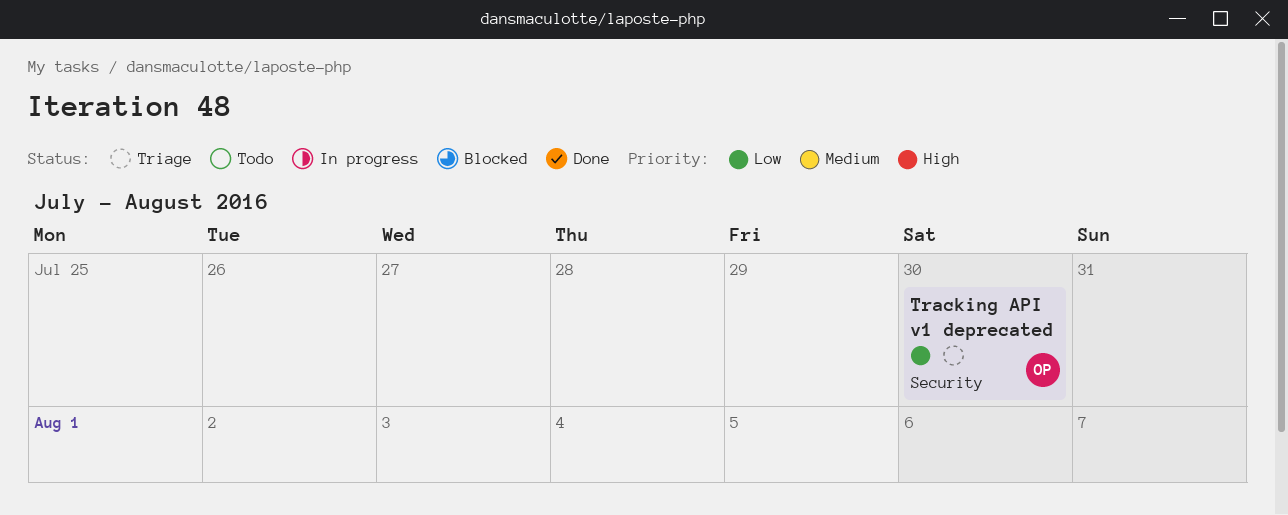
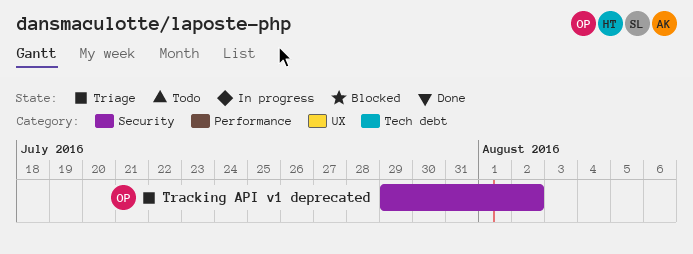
Tracking API v1 deprecated, due: Jul 30 -> Aug 2

